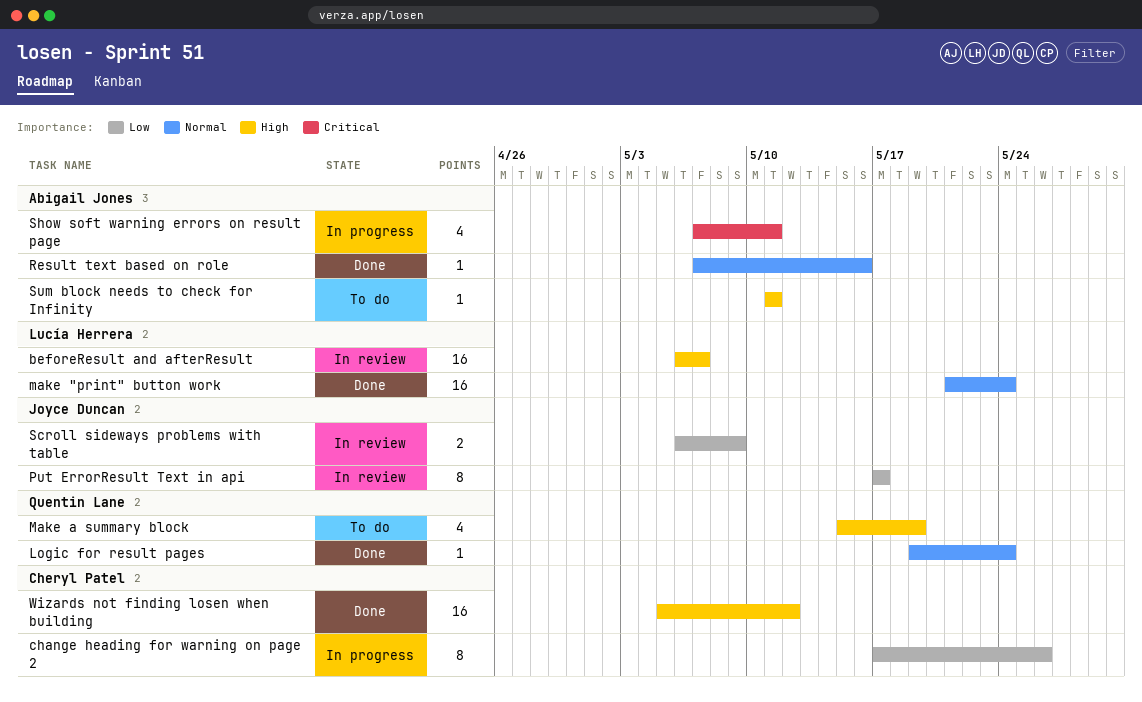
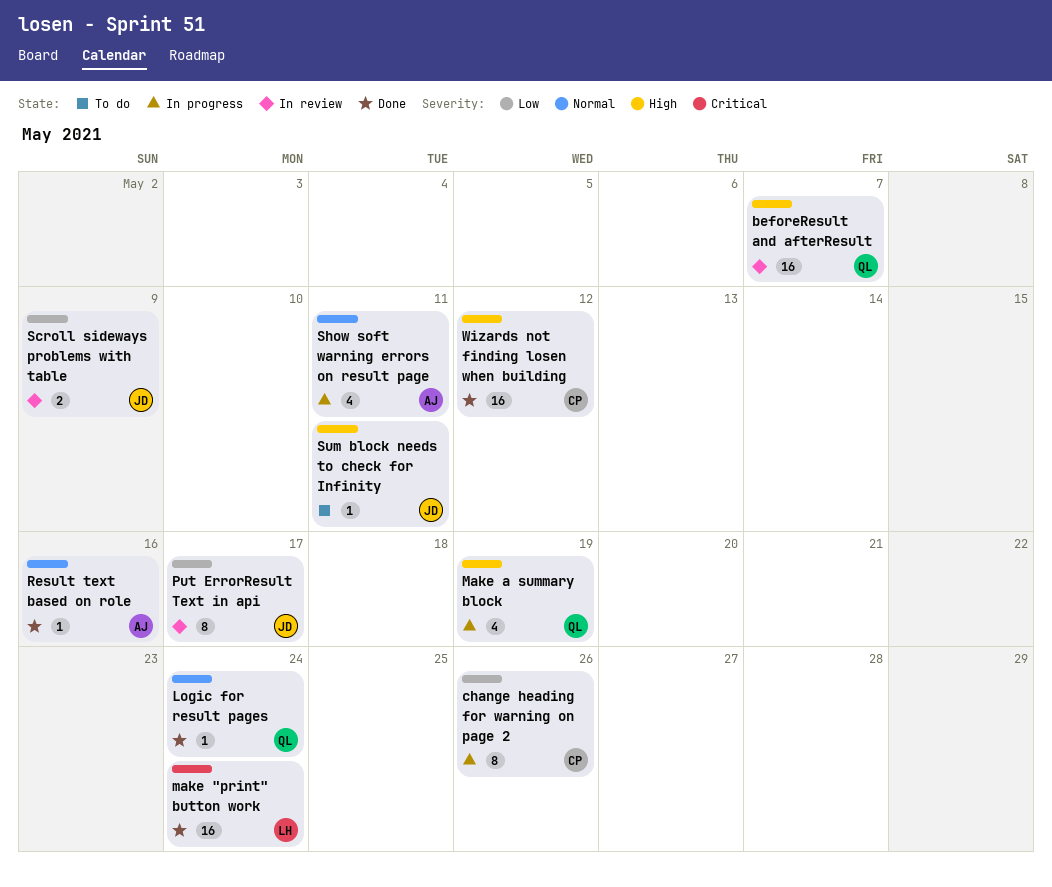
beforeResult and afterResult, owner: Lucía Herrera -> Quentin Lane
make "print" button work, priority: Normal -> Critical
Make a summary block, status: To do -> In progress
Show soft warning errors on result page, priority: Critical -> Normal
Sum block needs to check for Infinity, owner: Abigail Jones -> Joyce Duncan

